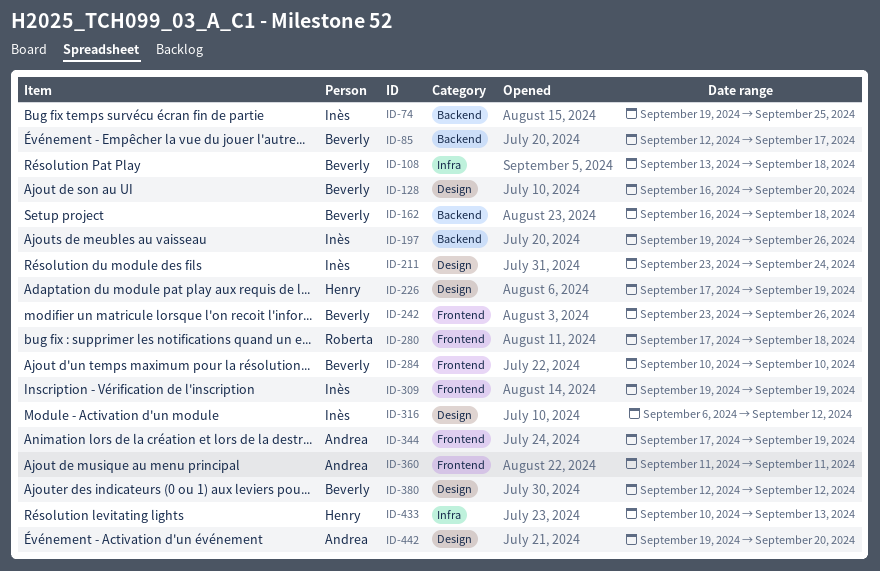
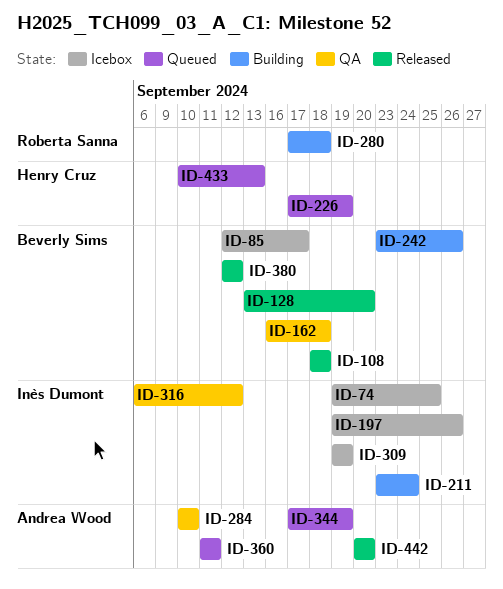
ID-108, start: Sep 13 -> Sep 18
ID-128, start: Sep 16 -> Sep 13
ID-284, owner: Beverly Sims -> Andrea Wood
ID-442, start: Sep 19 -> Sep 20

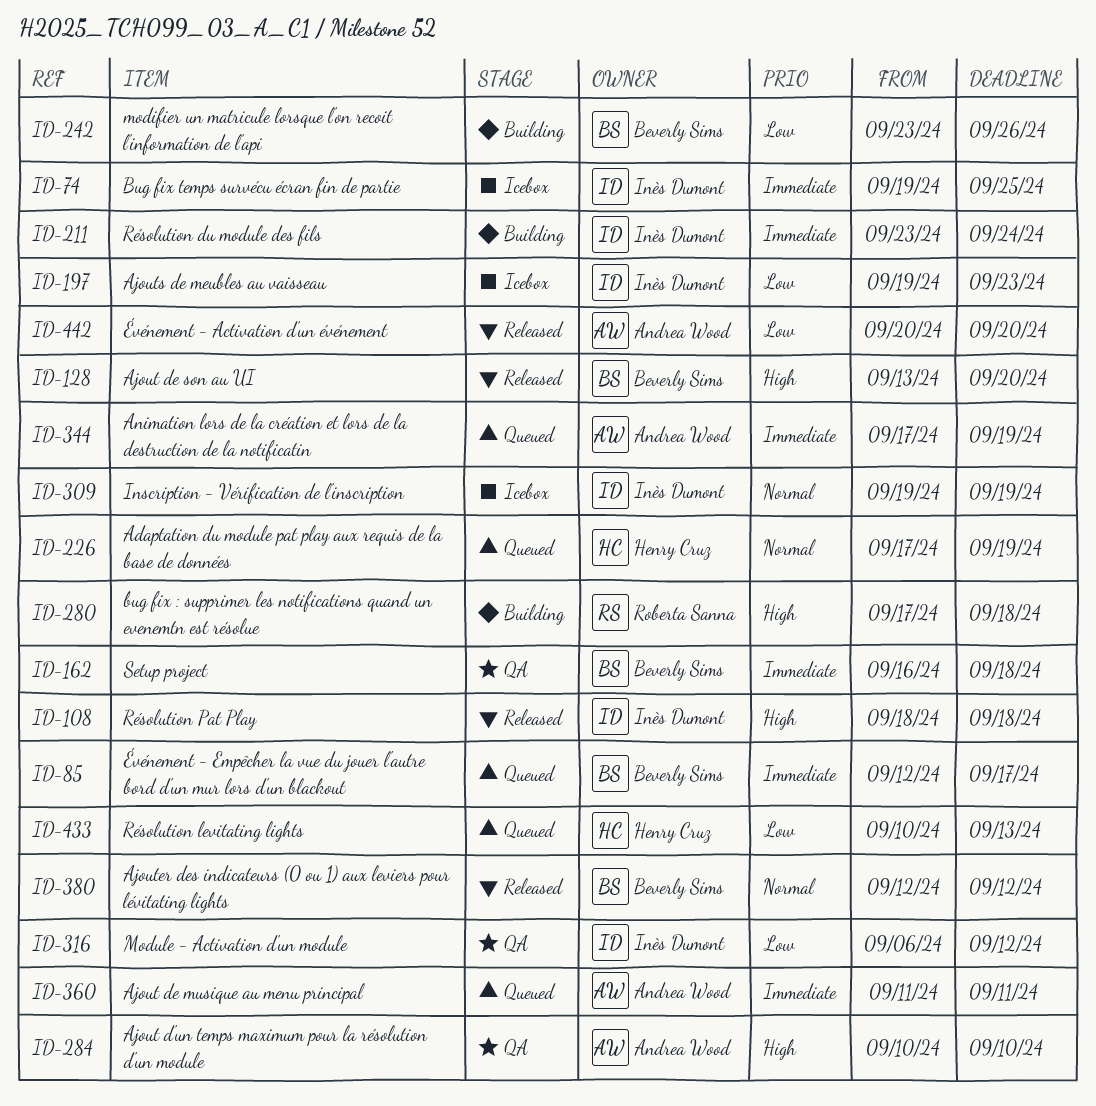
ID-85, status: Icebox -> Queued
ID-108, owner: Beverly Sims -> Inès Dumont
ID-197, due: Sep 26 -> Sep 23

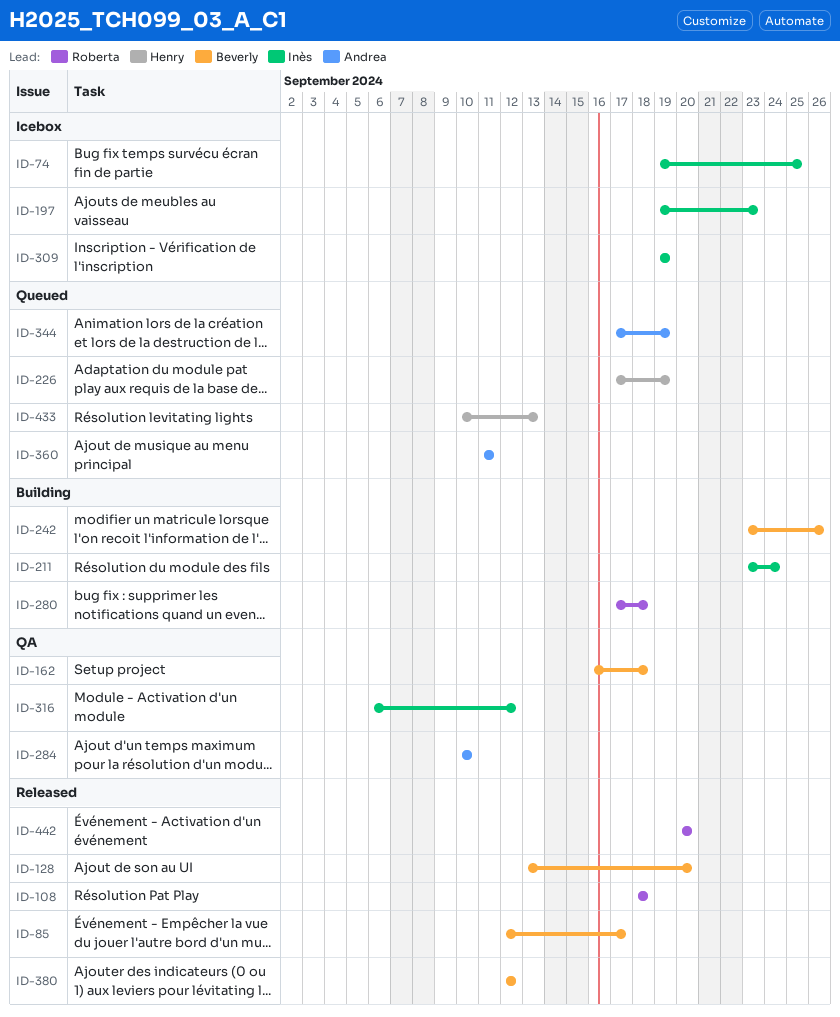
ID-85, status: Queued -> Released
ID-108, owner: Inès Dumont -> Roberta Sanna
ID-442, owner: Andrea Wood -> Roberta Sanna

